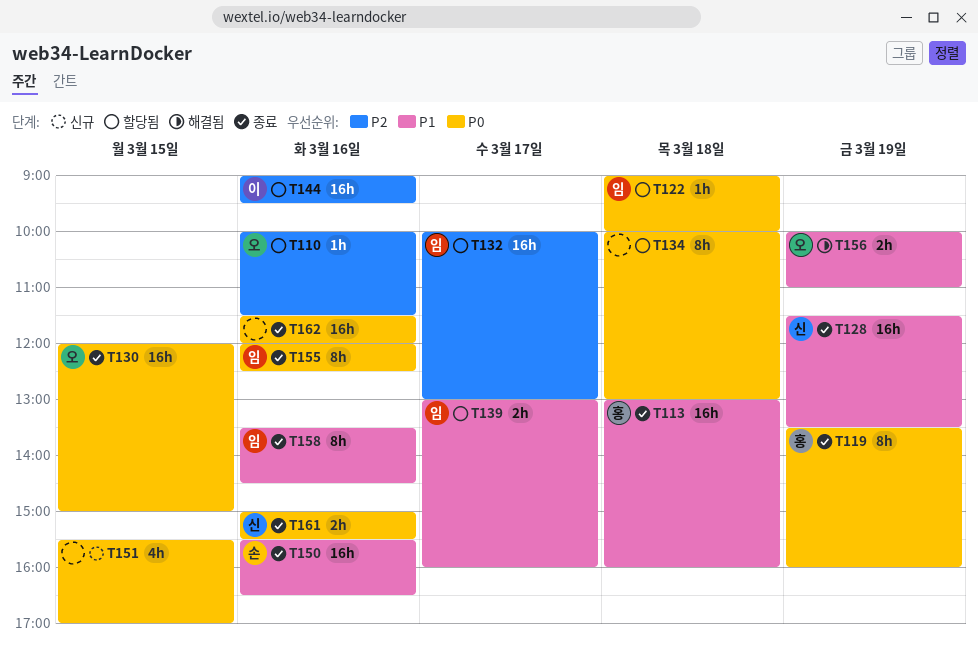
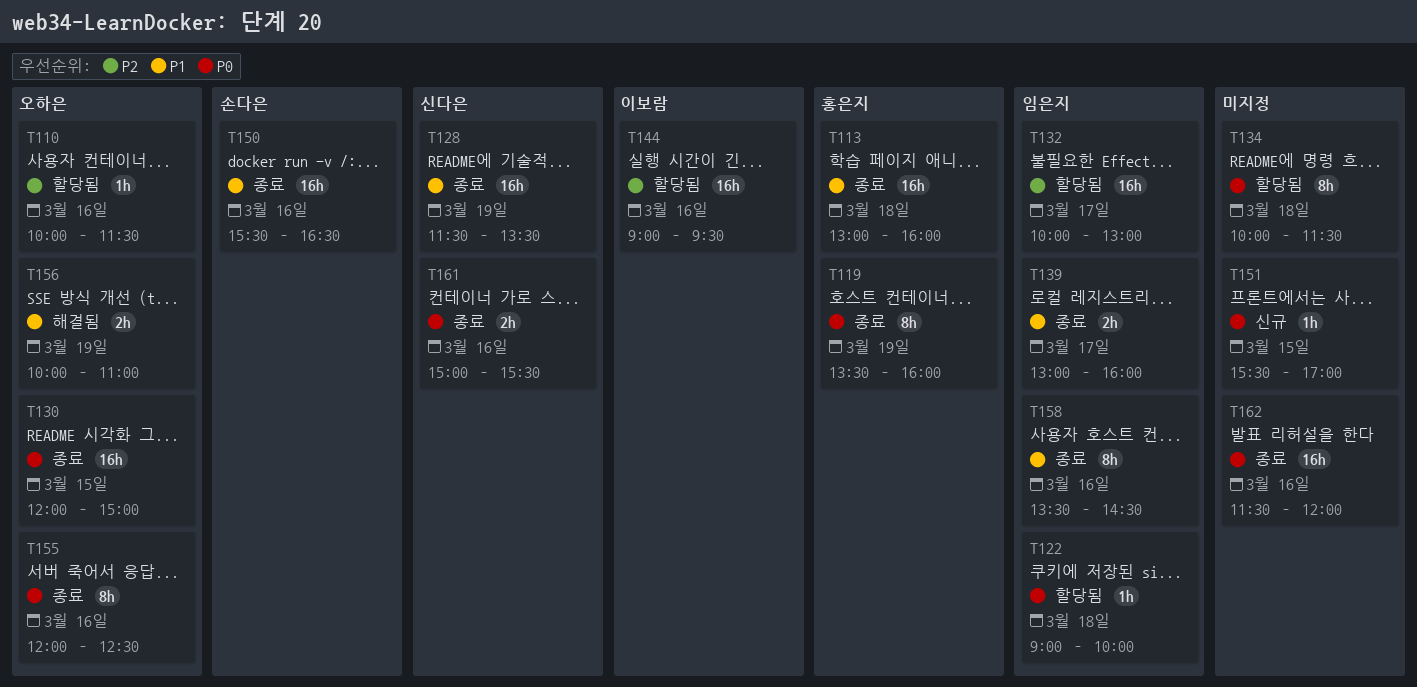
T134, ends: 13:00 -> 11:30
T139, status: 할당됨 -> 종료
T151, estimate: 4h -> 1h
T155, owner: 임은지 -> 오하은

